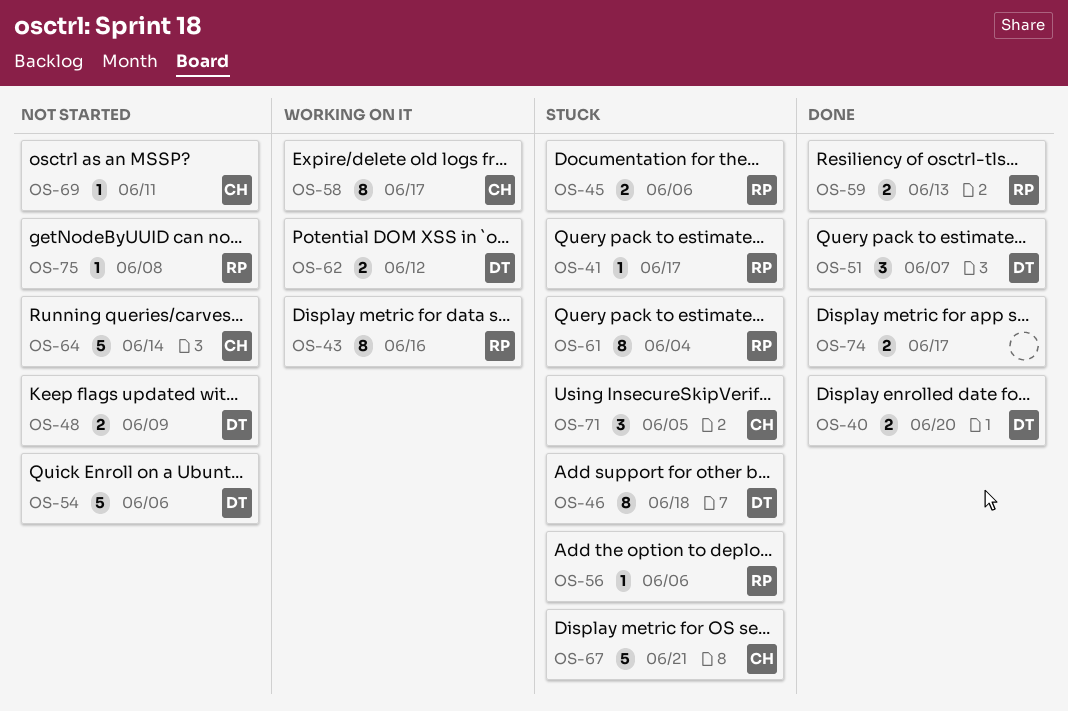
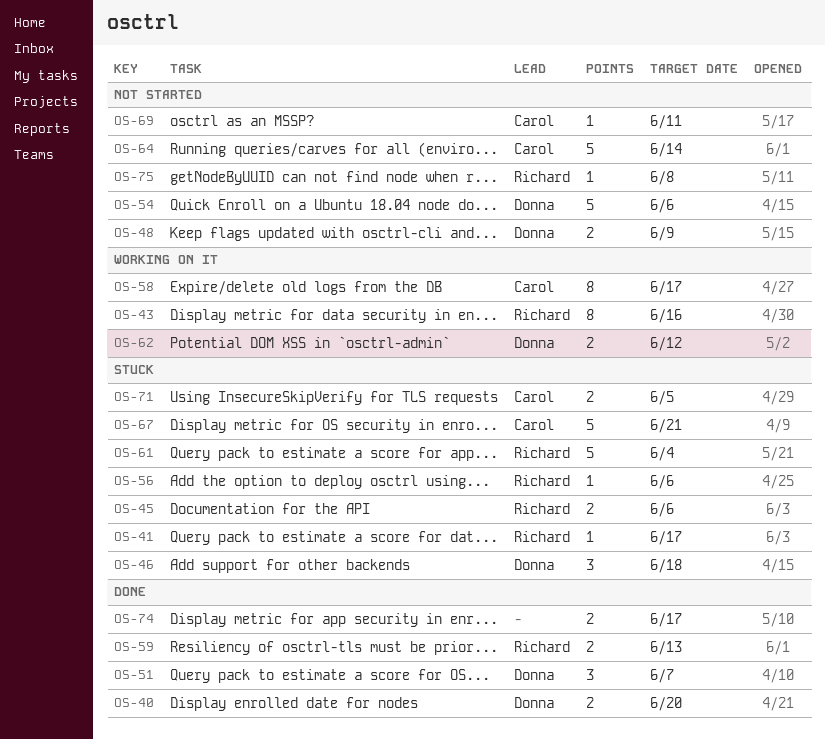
OS-46, estimate: 8 -> 3
OS-61, estimate: 8 -> 5
OS-71, estimate: 3 -> 2

